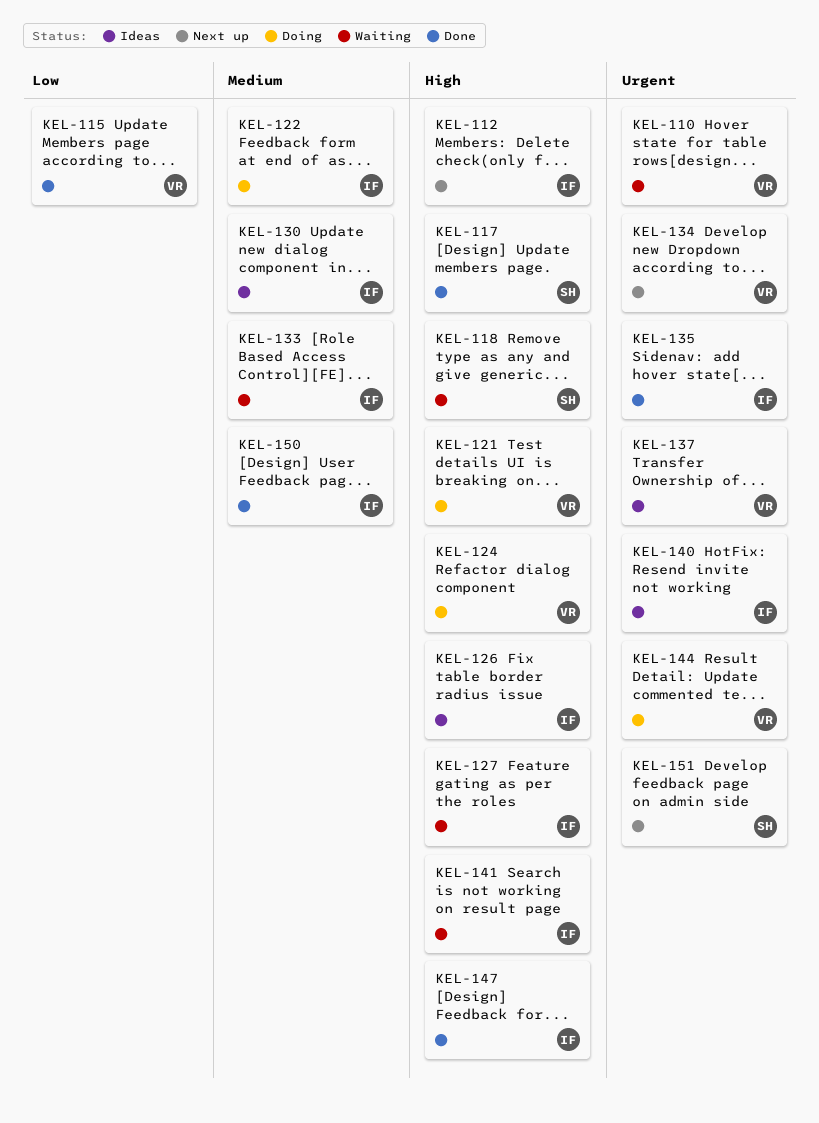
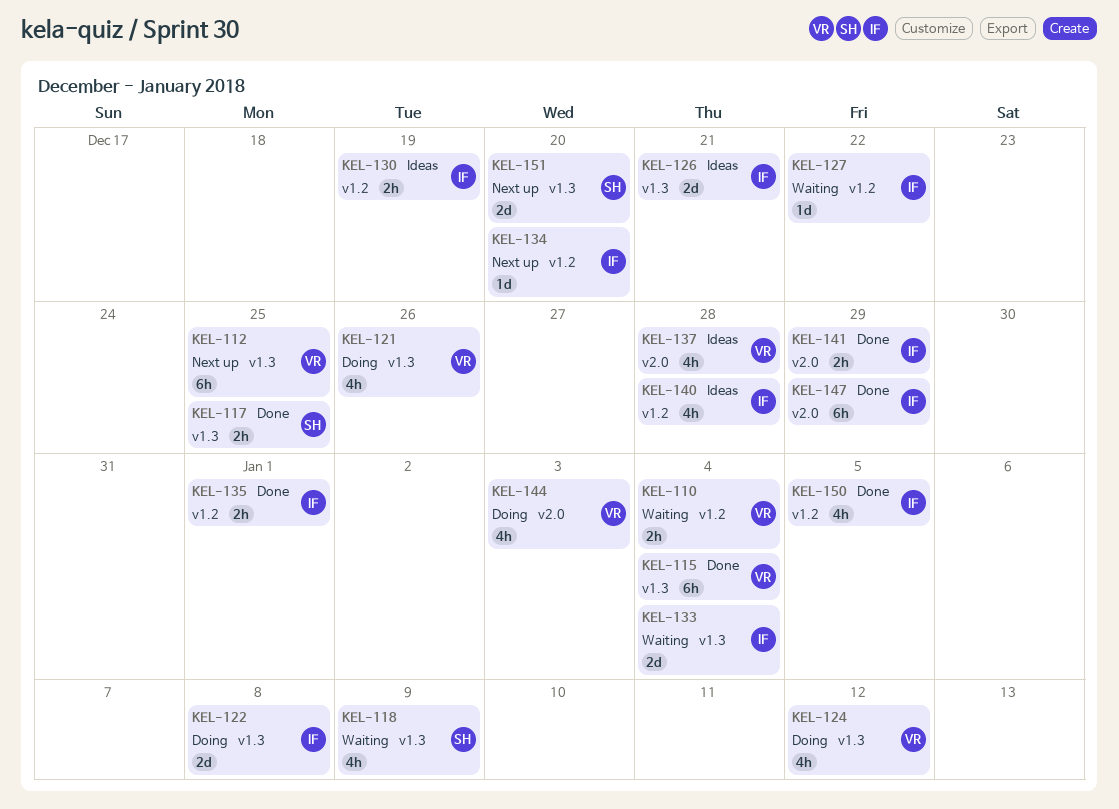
KEL-112, owner: IF -> VR
KEL-134, owner: VR -> IF
KEL-141, status: Waiting -> Done

